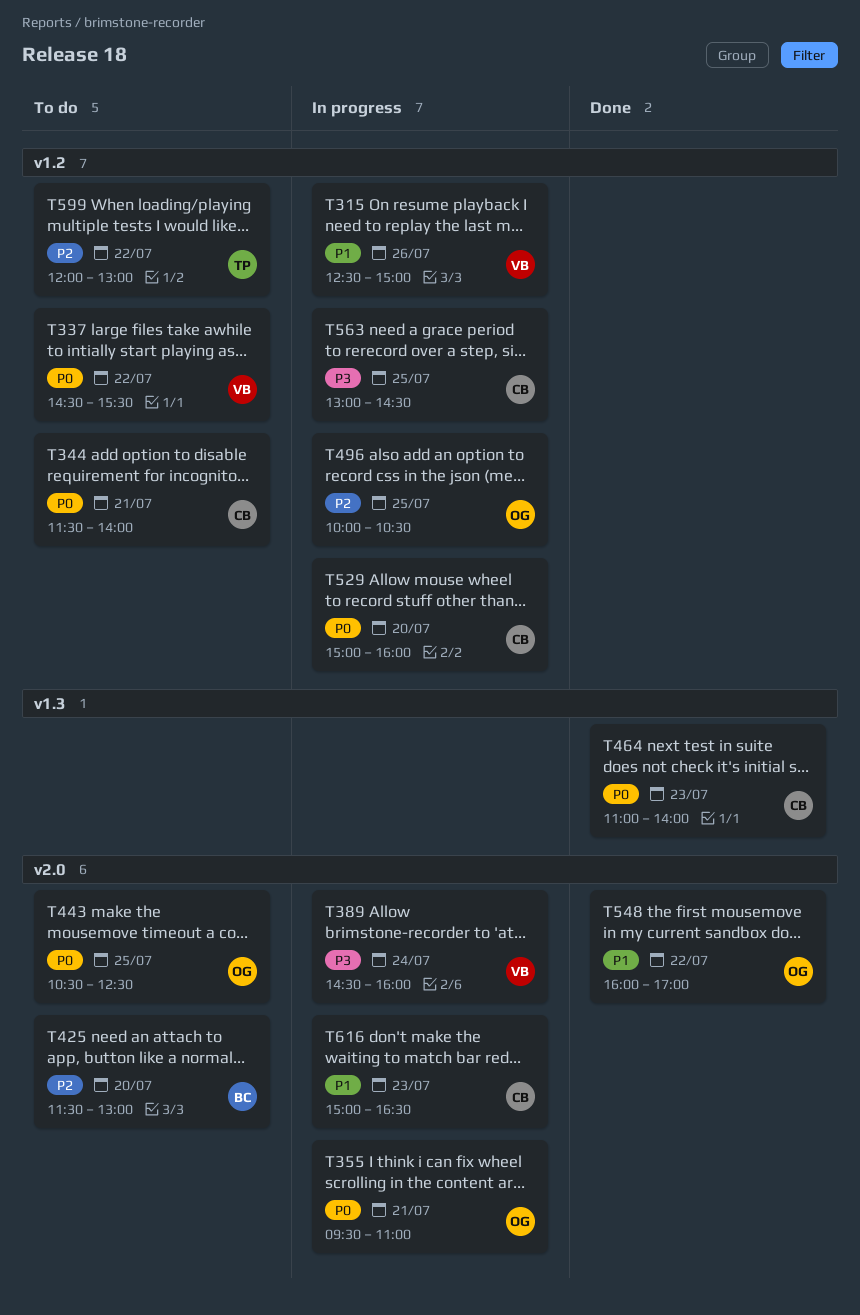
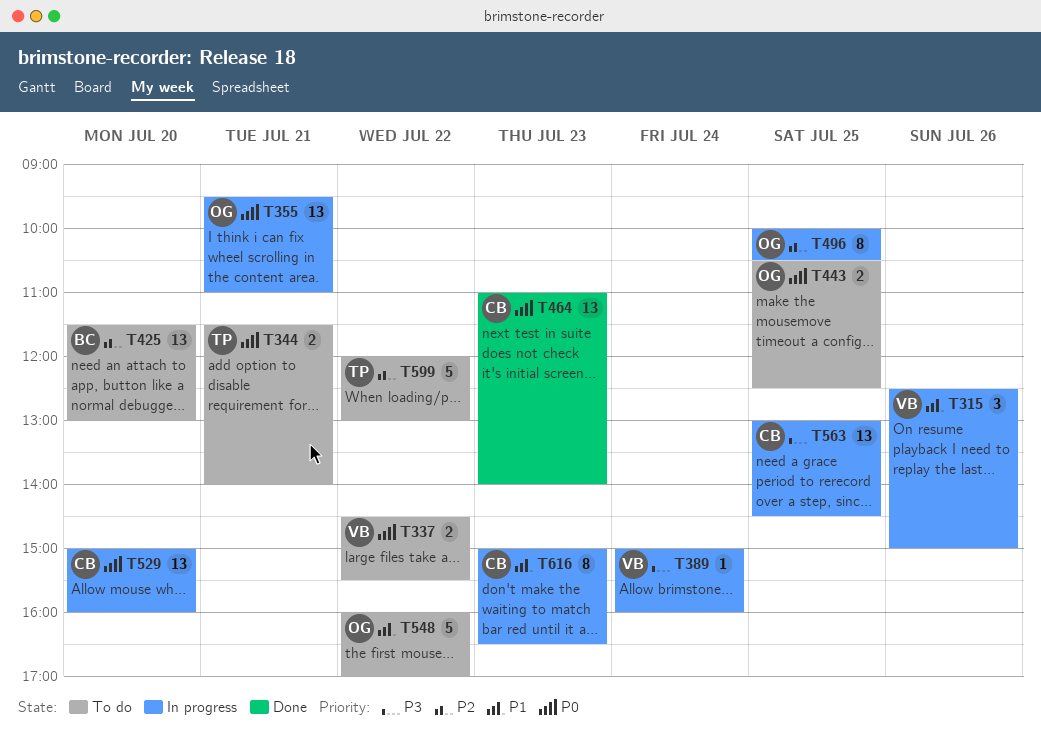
T344, owner: CB -> TP
T389, begins: 14:30 -> 15:00
T548, status: Done -> To do

